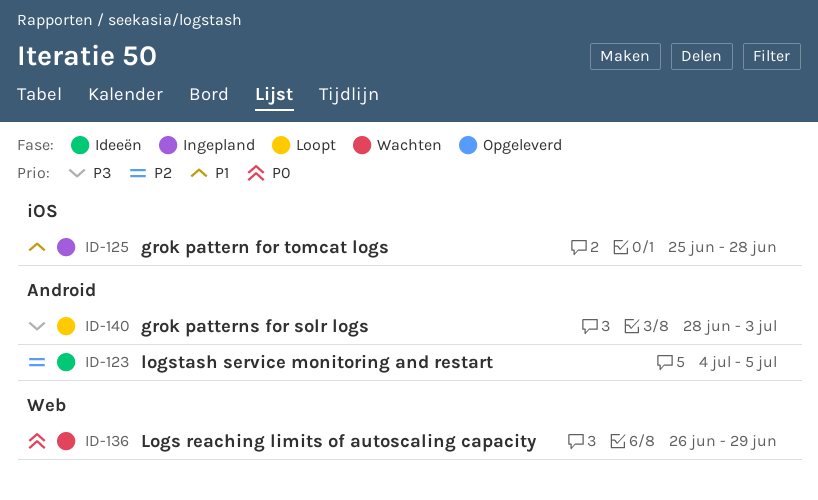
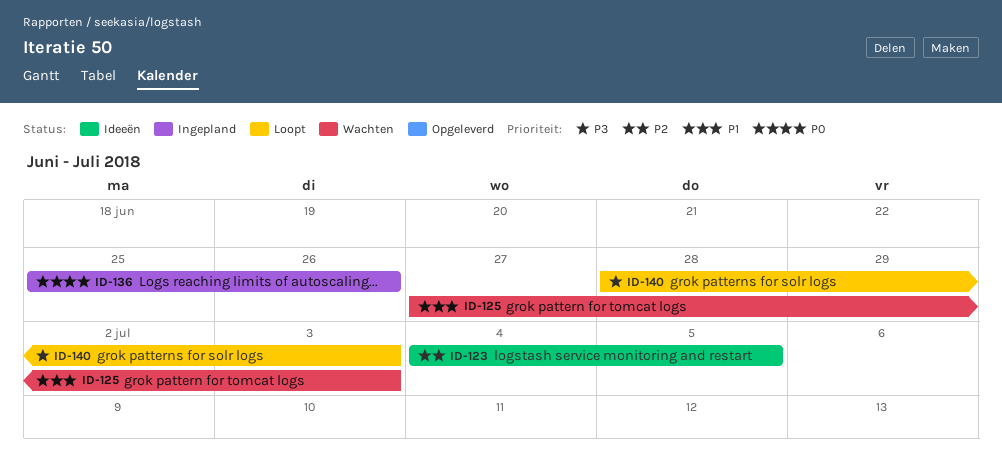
ID-125, status: Ingepland -> Wachten
ID-125, start: Jun 25 -> Jun 27
ID-125, due: Jun 28 -> Jul 3
ID-136, status: Wachten -> Ingepland
ID-136, start: Jun 26 -> Jun 25
ID-136, due: Jun 29 -> Jun 26

